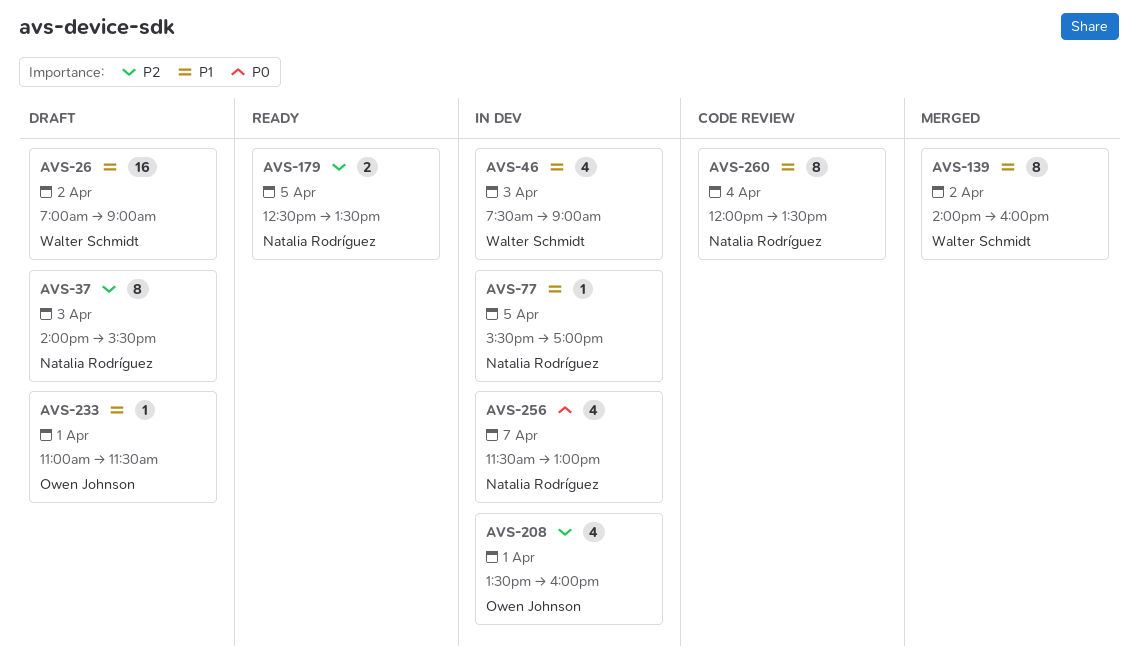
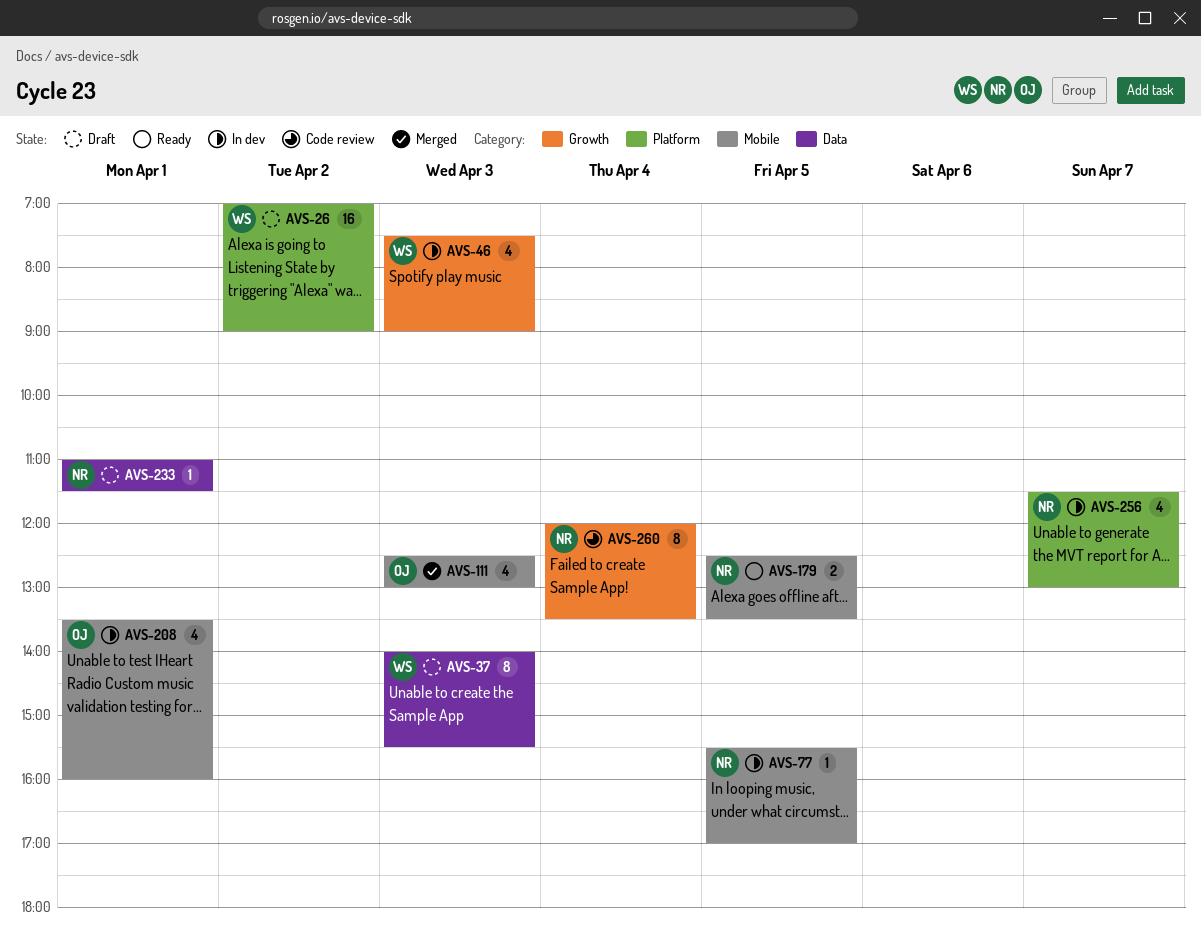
AVS-37, owner: Natalia Rodríguez -> Walter Schmidt
AVS-111: none -> present
AVS-139: present -> none
AVS-233, owner: Owen Johnson -> Natalia Rodríguez

